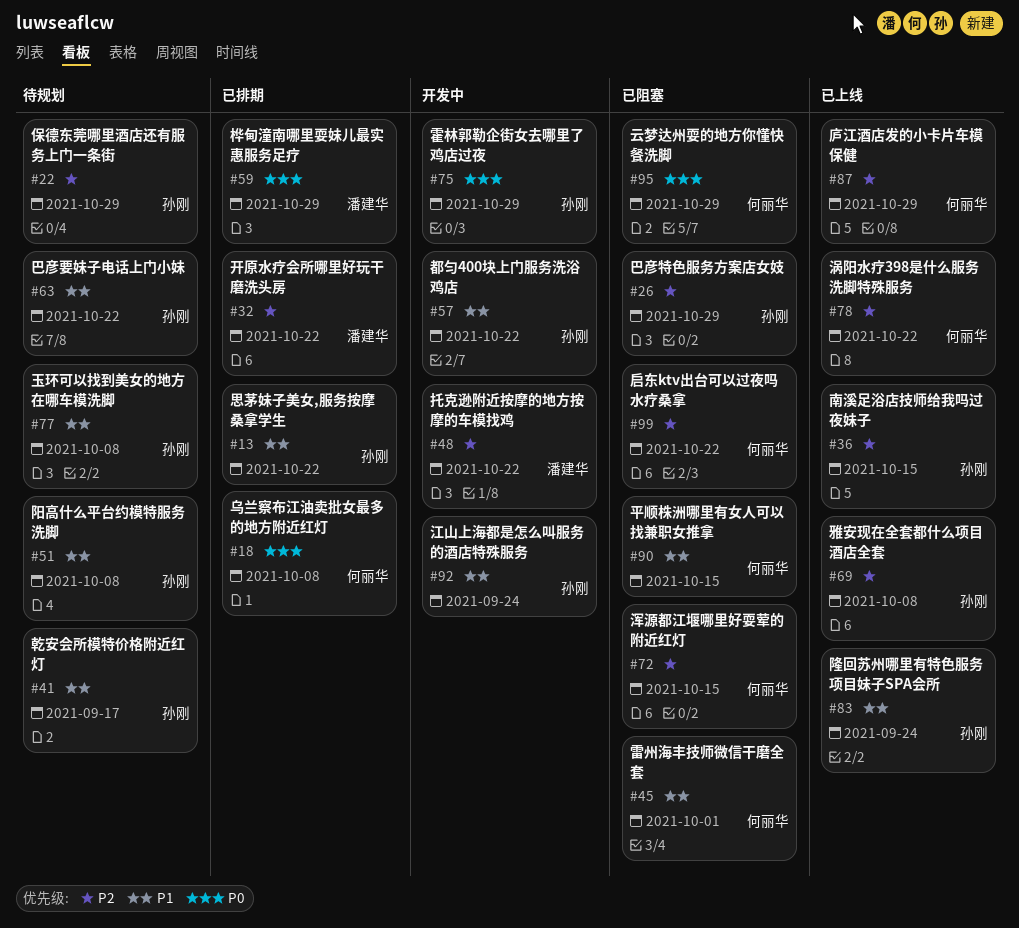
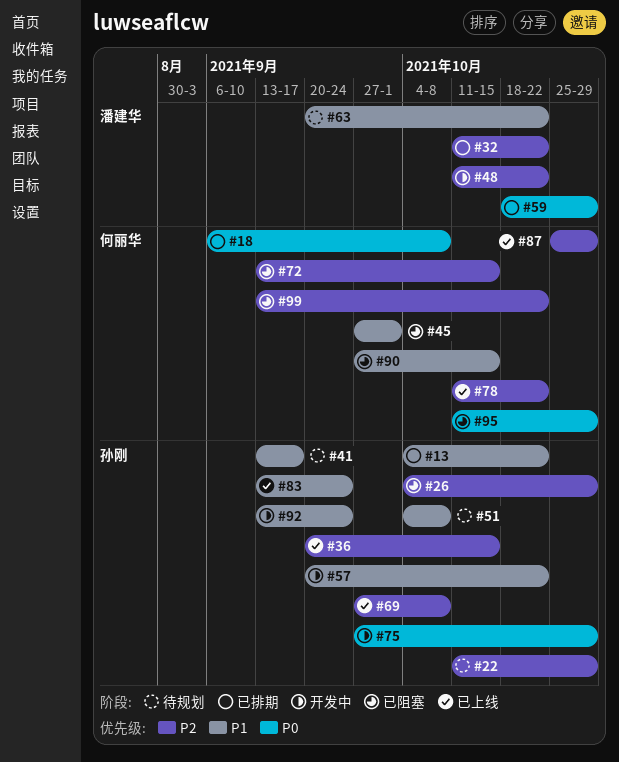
#63, owner: 孙刚 -> 潘建华
#77: present -> none

